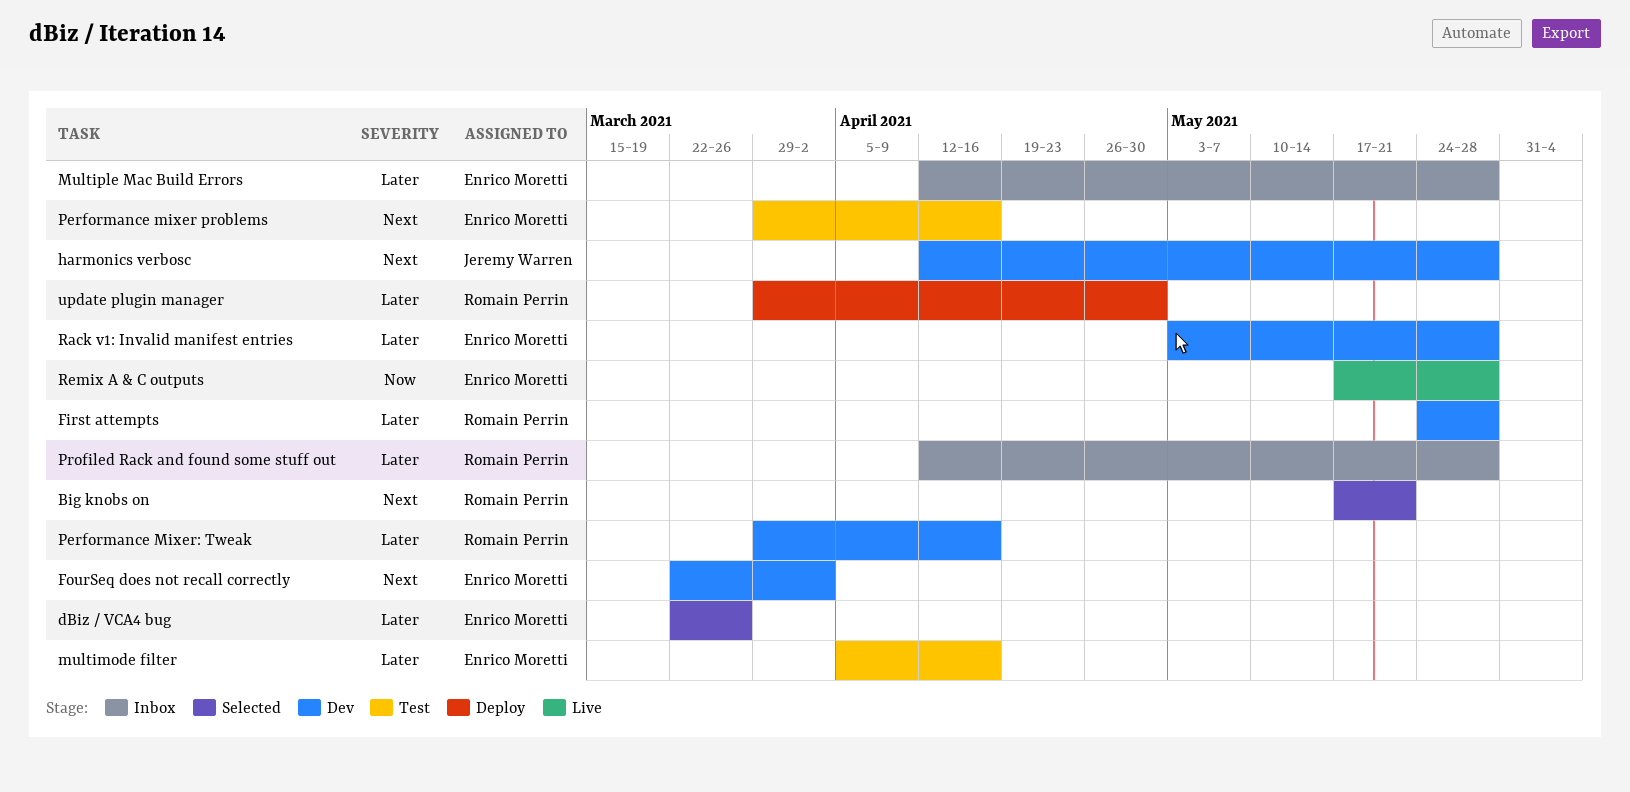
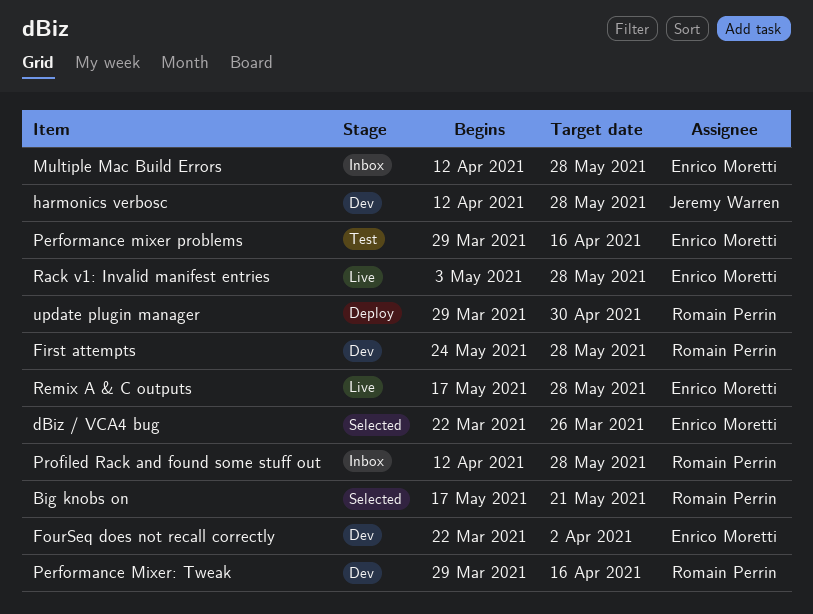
multimode filter: present -> none
Rack v1: Invalid manifest entries, status: Dev -> Live

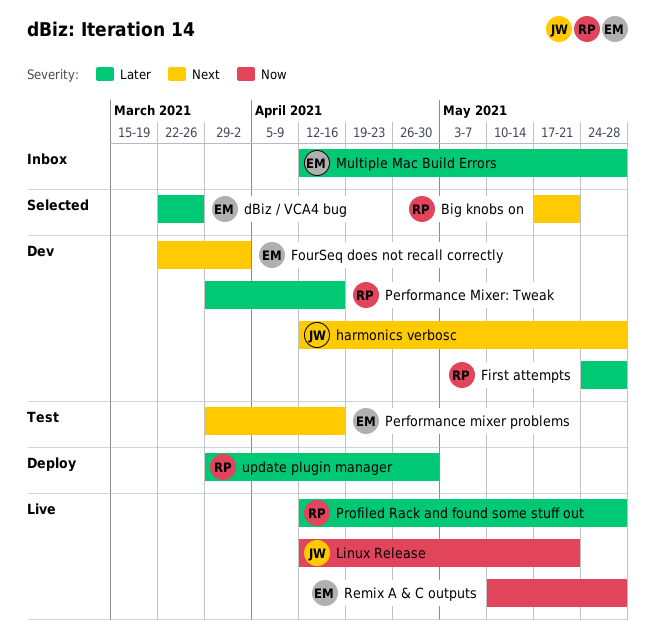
Linux Release: none -> present
Profiled Rack and found some stuff out, status: Inbox -> Live
Rack v1: Invalid manifest entries: present -> none
Remix A & C outputs, start: May 17 -> May 10

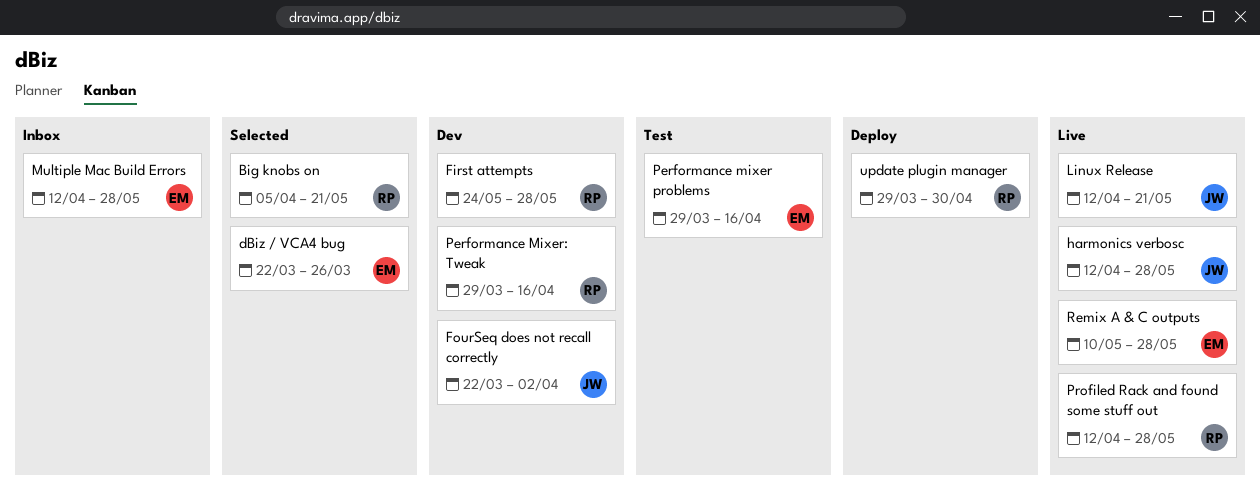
Big knobs on, start: May 17 -> Apr 5
FourSeq does not recall correctly, owner: EM -> JW
harmonics verbosc, status: Dev -> Live

